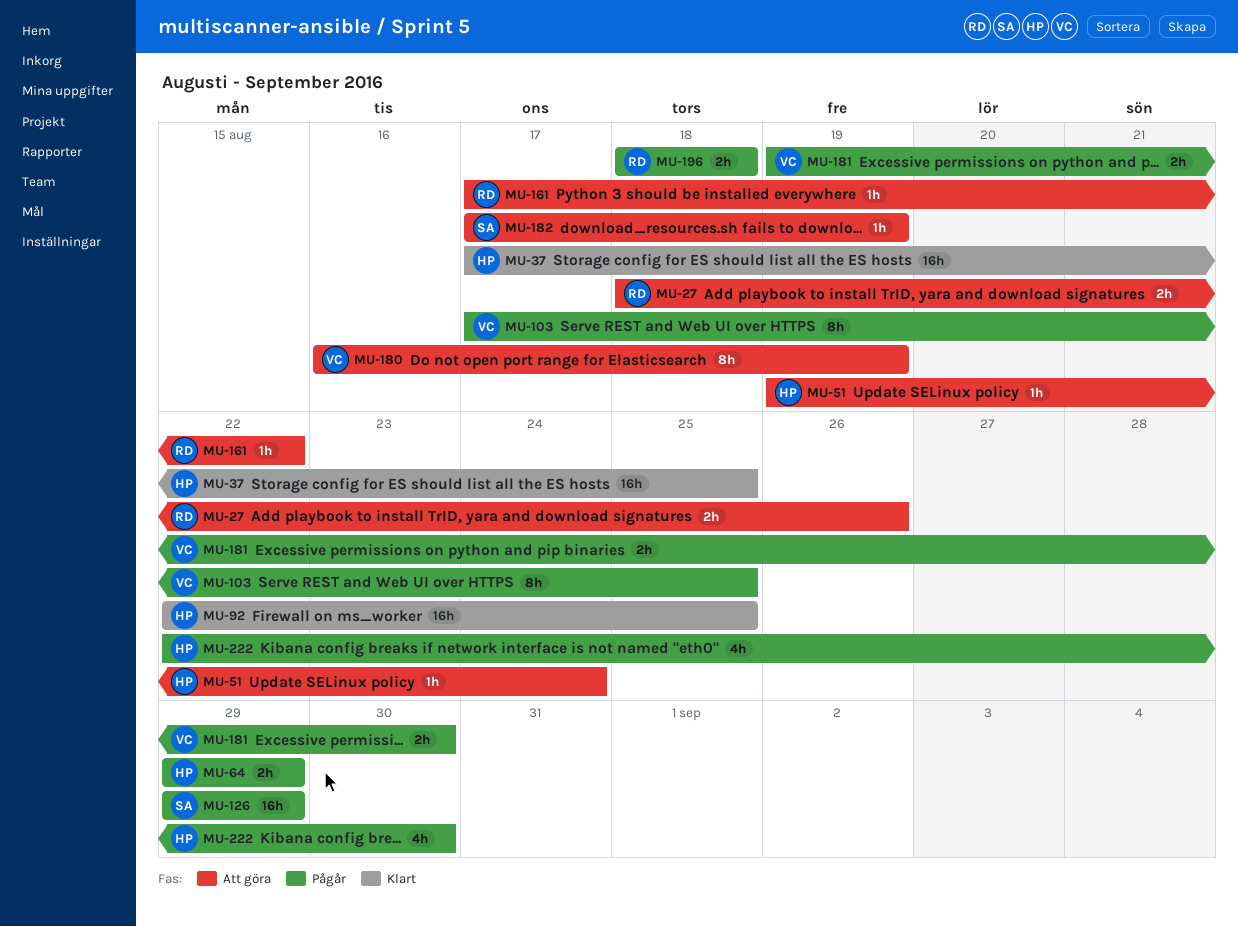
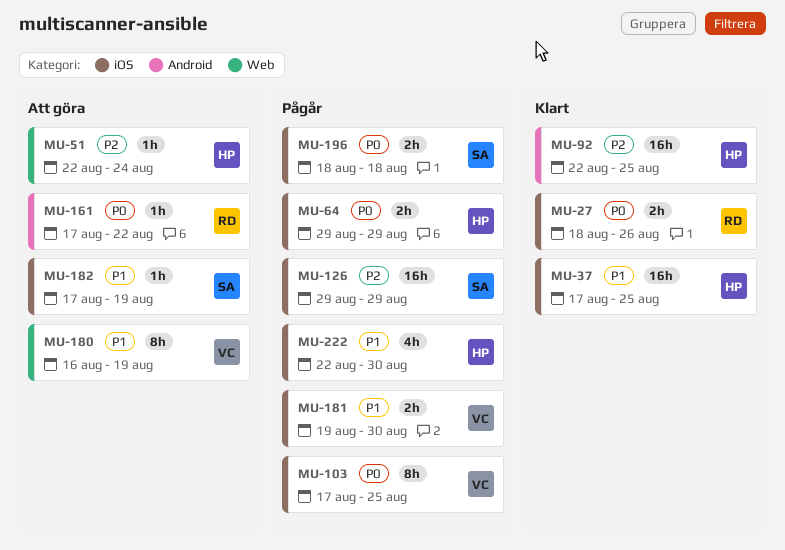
MU-27, status: Att göra -> Klart
MU-51, start: Aug 19 -> Aug 22
MU-196, owner: RD -> SA

